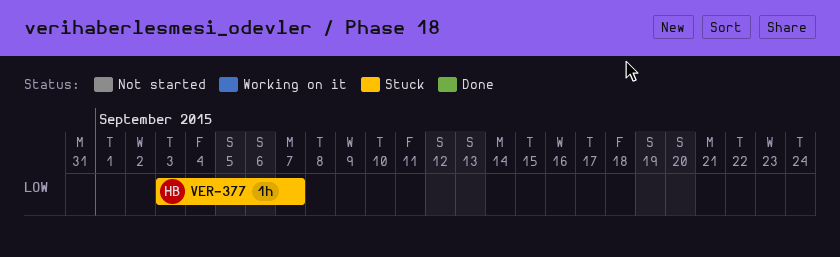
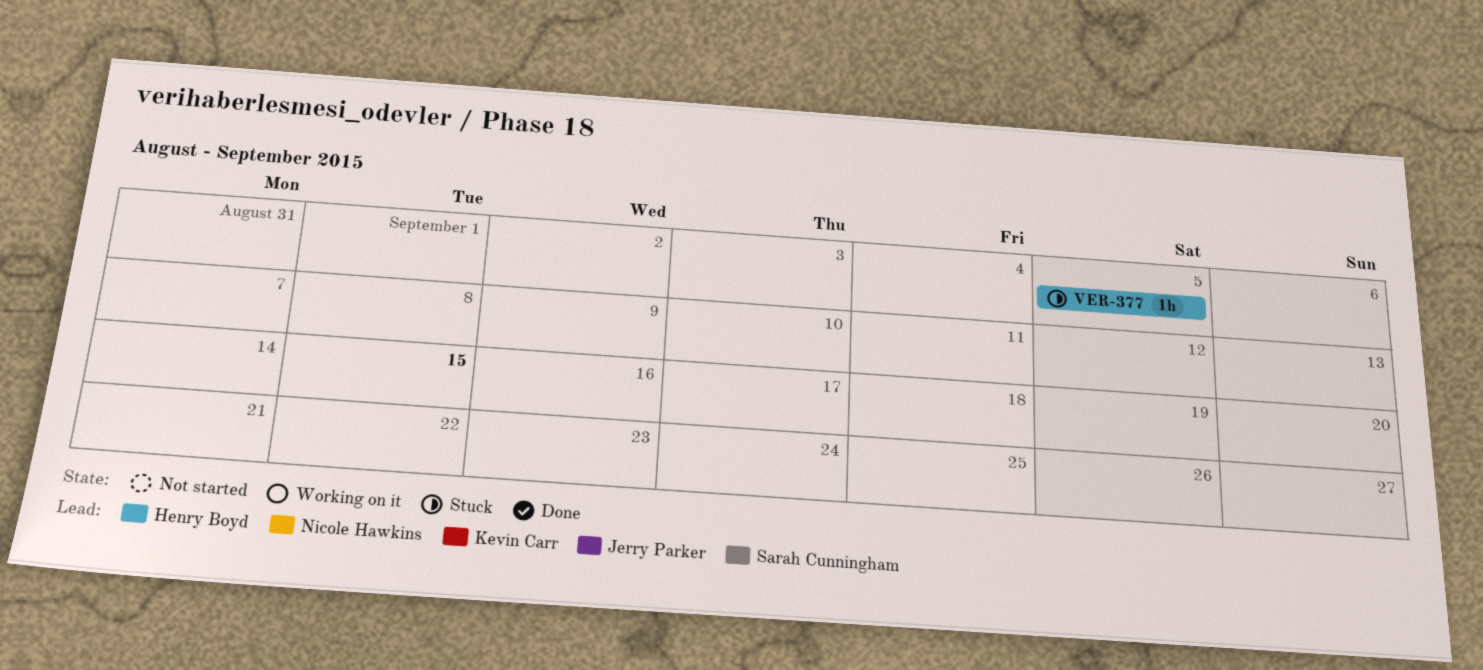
VER-377, start: Sep 3 -> Sep 5
VER-377, due: Sep 7 -> Sep 5

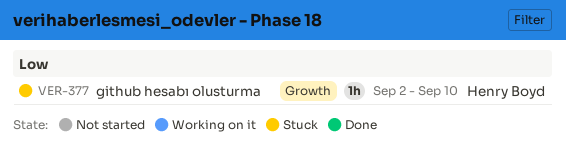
VER-377, start: Sep 5 -> Sep 2
VER-377, due: Sep 5 -> Sep 10

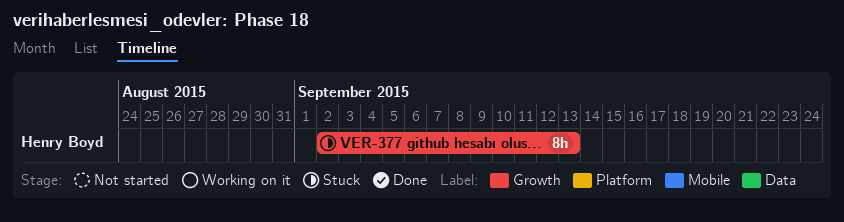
VER-377, estimate: 1h -> 8h
VER-377, due: Sep 10 -> Sep 13

